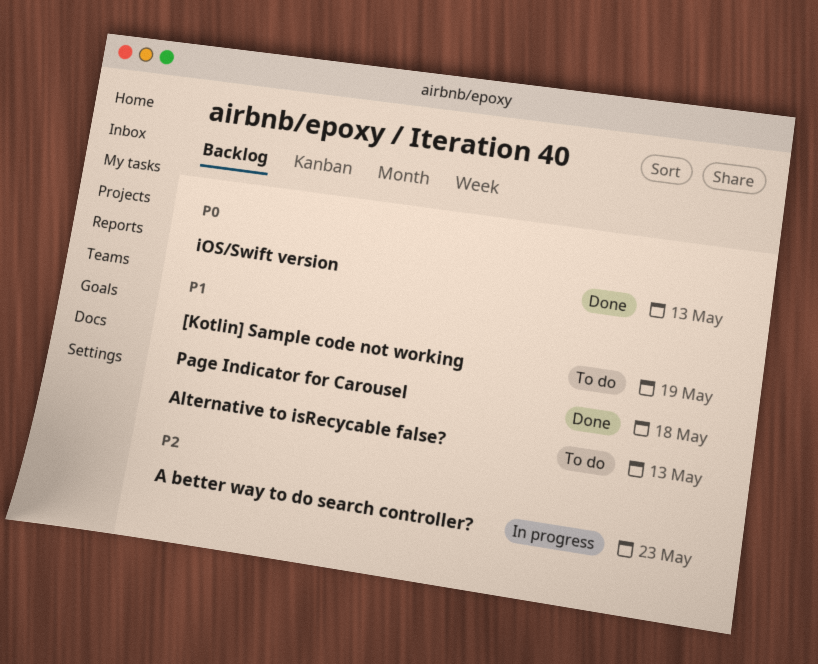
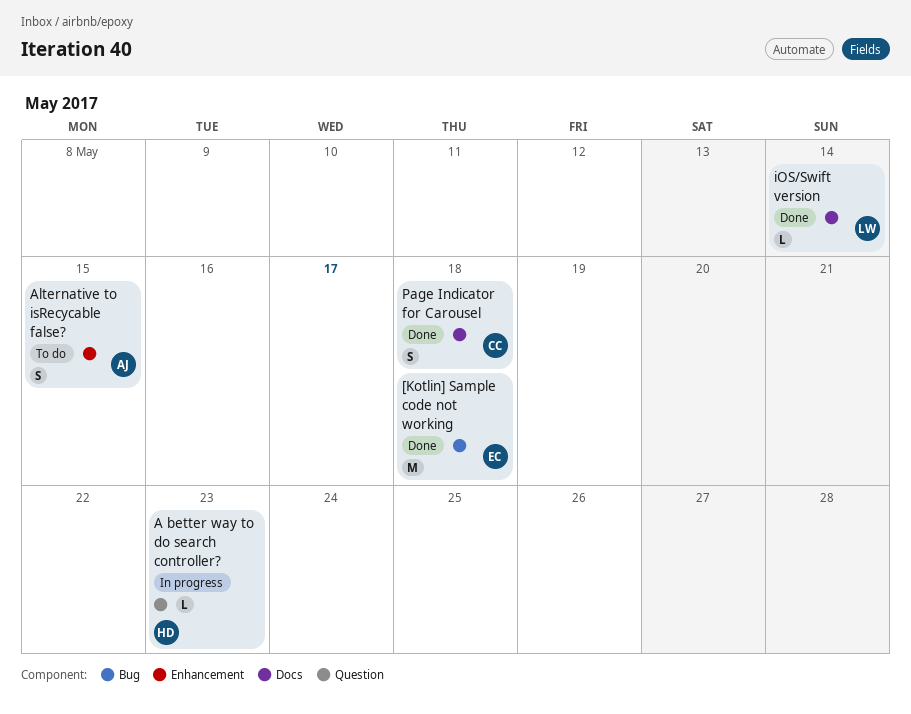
[Kotlin] Sample code not working, status: To do -> Done
[Kotlin] Sample code not working, due: May 19 -> May 18
Alternative to isRecycable false?, due: May 13 -> May 15
iOS/Swift version, due: May 13 -> May 14

